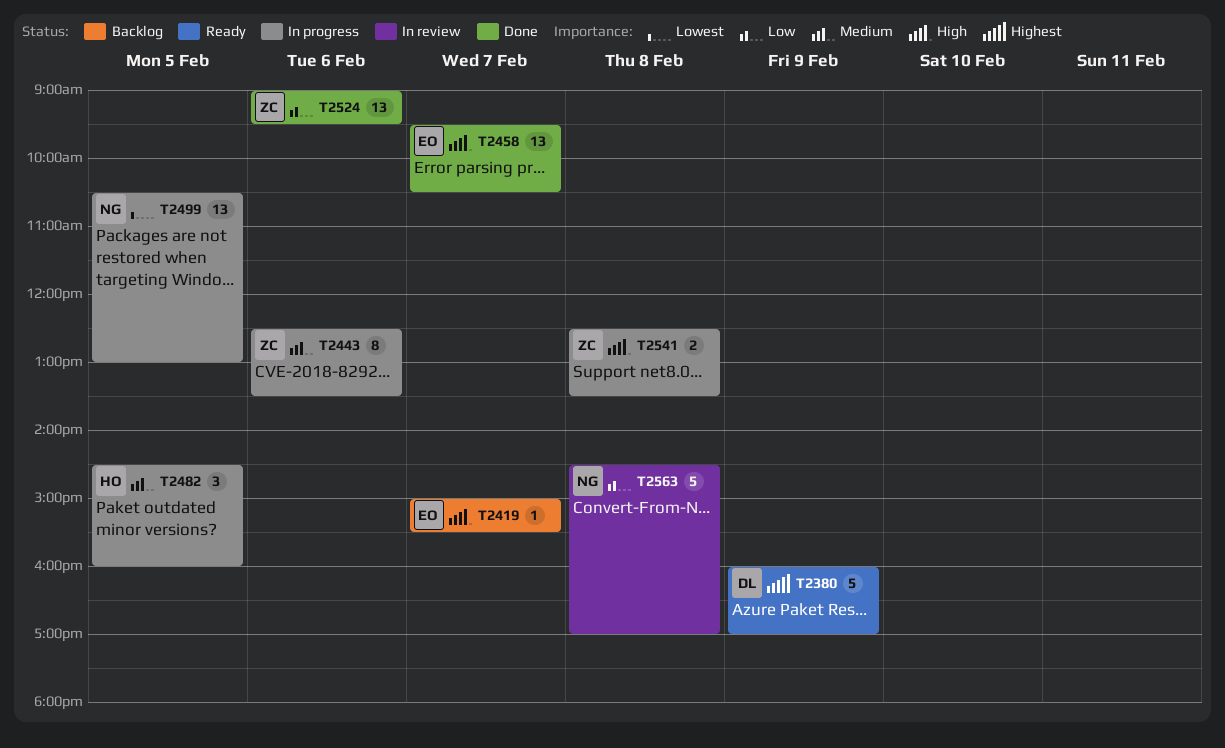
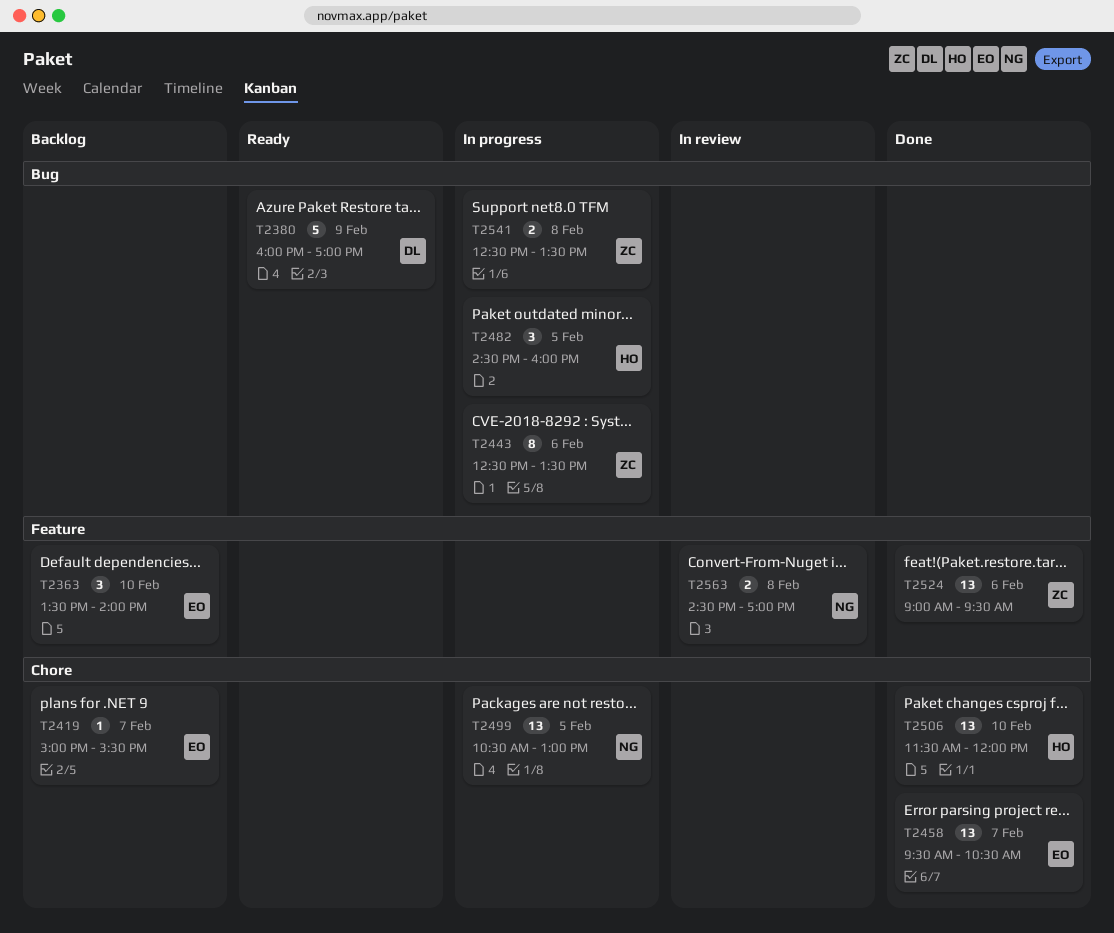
T2363: none -> present
T2506: none -> present
T2563, estimate: 5 -> 2

